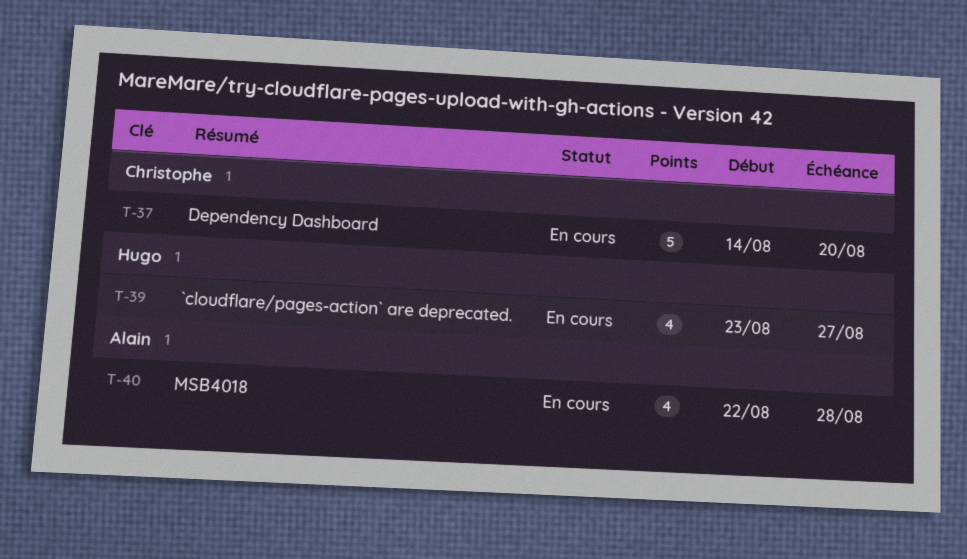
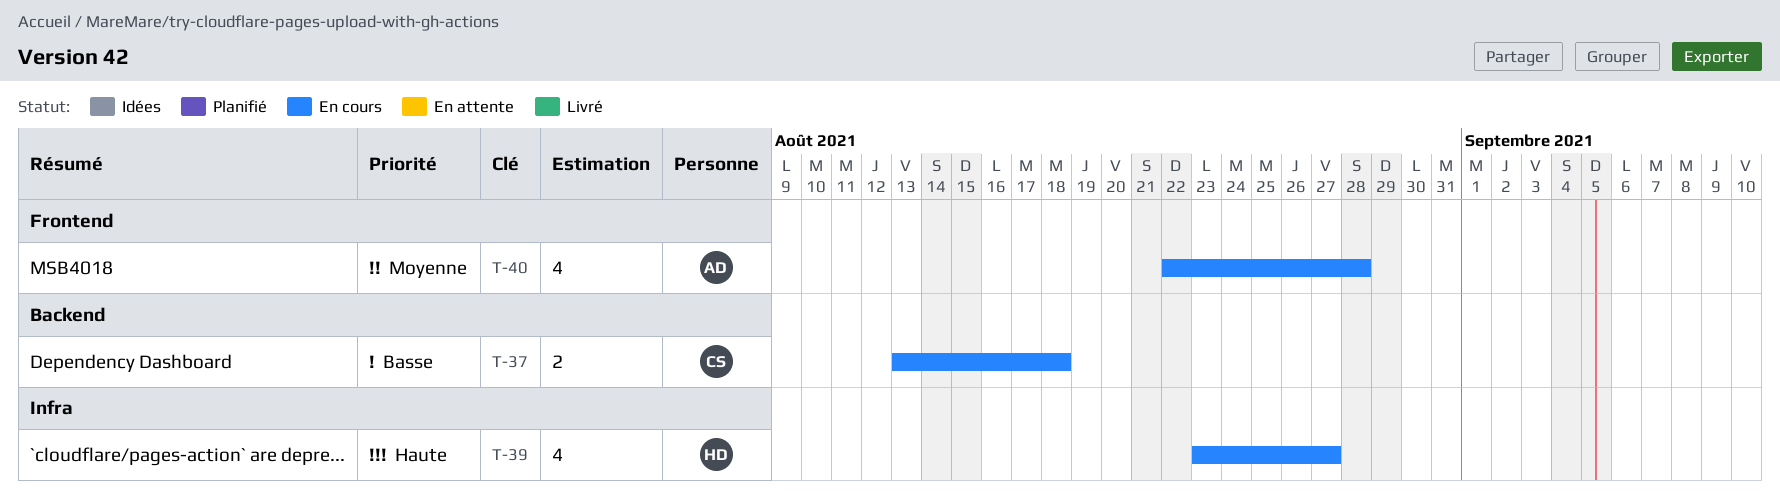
T-37, estimate: 5 -> 2
T-37, start: Aug 14 -> Aug 13
T-37, due: Aug 20 -> Aug 18

